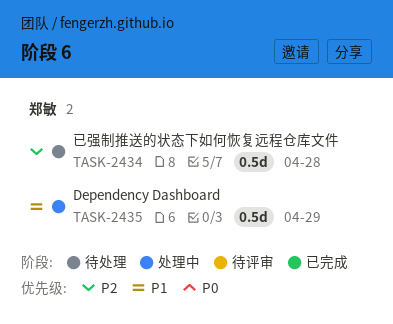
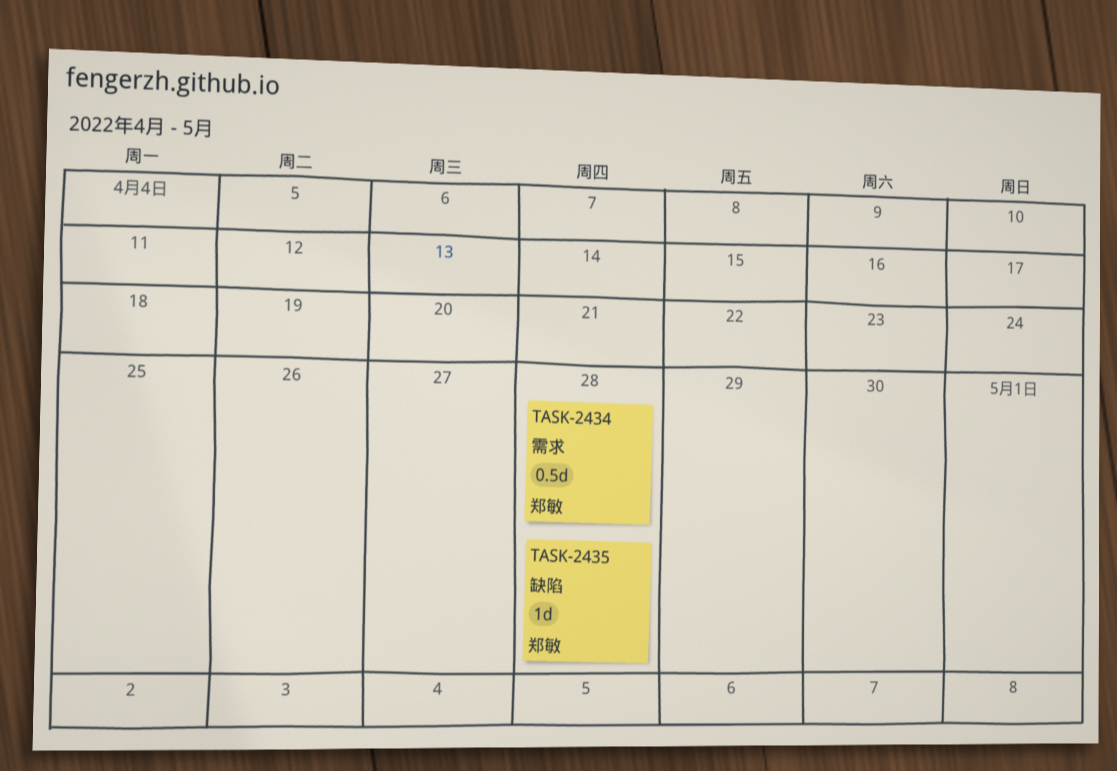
TASK-2435, estimate: 0.5d -> 1d
TASK-2435, due: Apr 29 -> Apr 28

